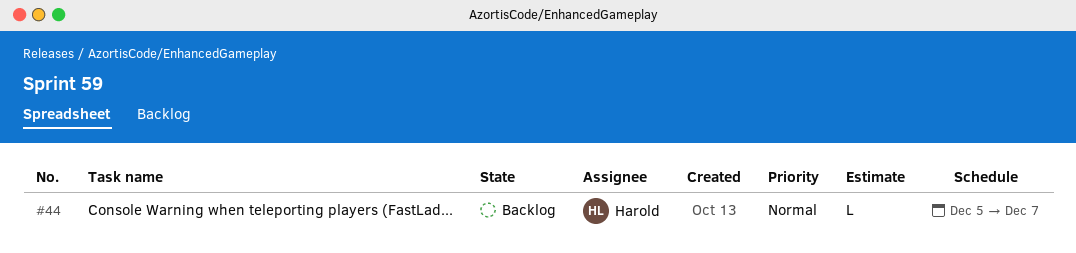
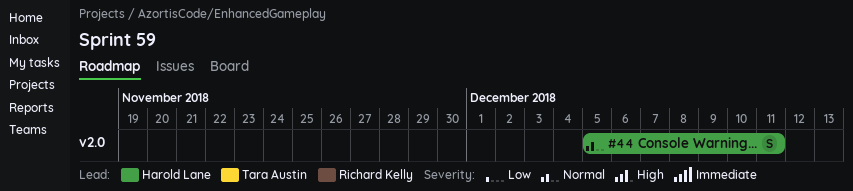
#44, estimate: L -> S
#44, due: Dec 7 -> Dec 11

